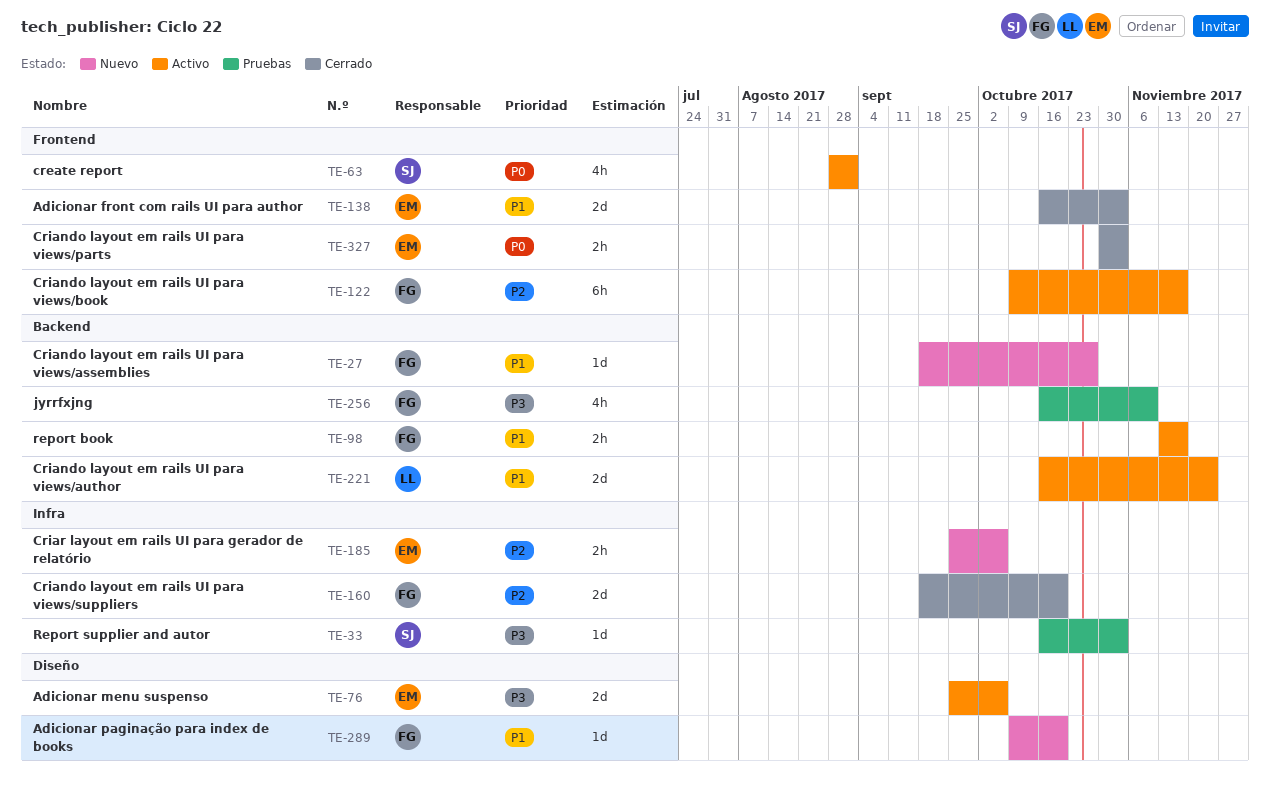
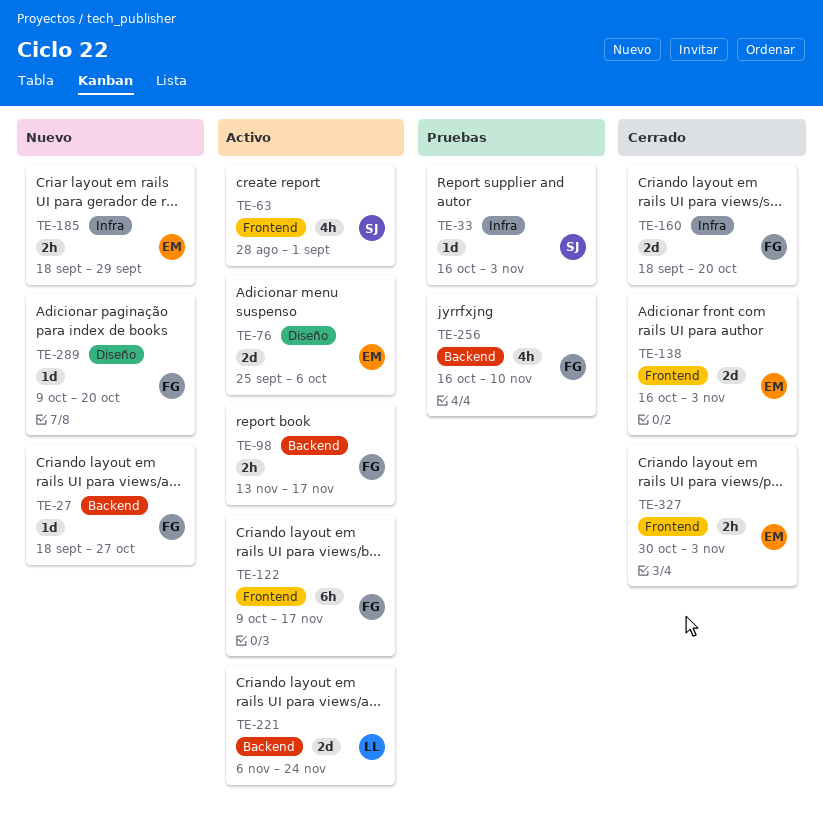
TE-185, start: Sep 25 -> Sep 18
TE-185, due: Oct 6 -> Sep 29
TE-221, start: Oct 16 -> Nov 6

